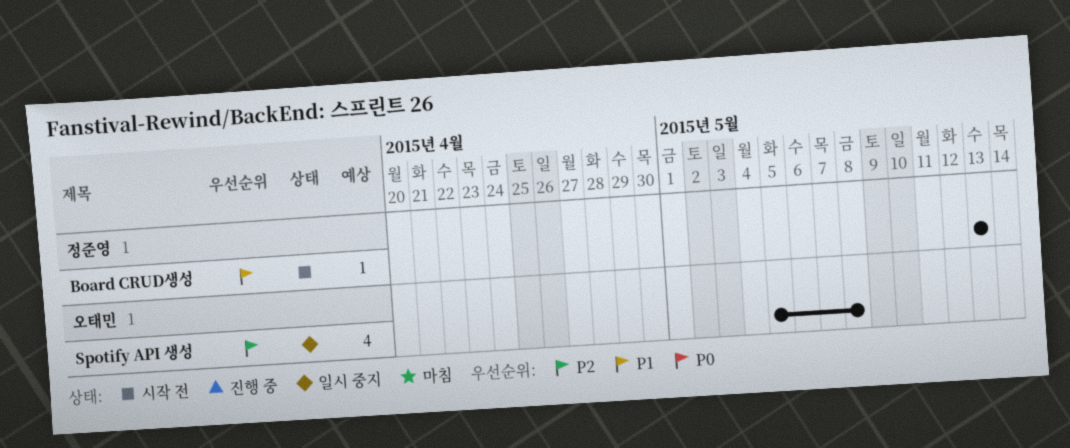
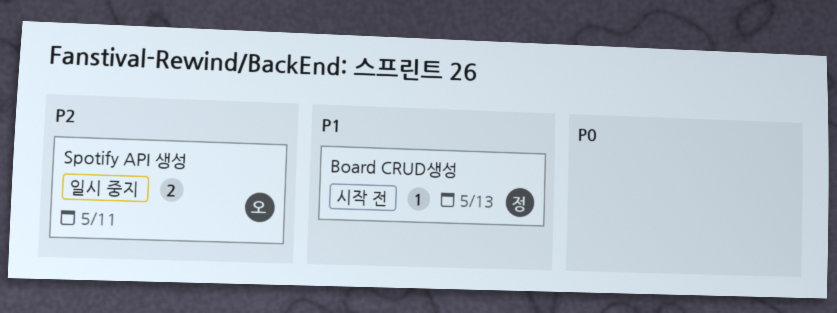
Spotify API 생성, estimate: 4 -> 2
Spotify API 생성, due: May 8 -> May 11

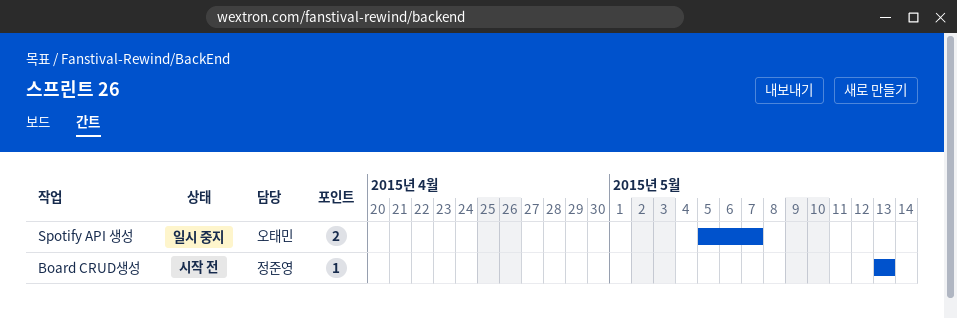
Spotify API 생성, due: May 11 -> May 7

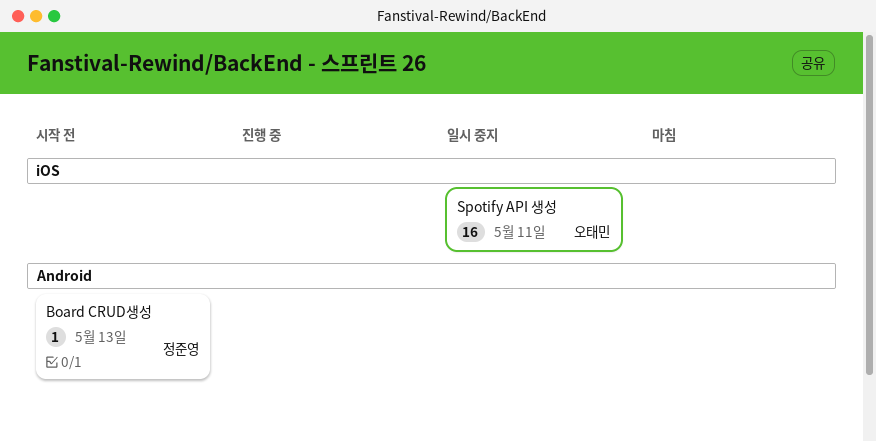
Spotify API 생성, estimate: 2 -> 16
Spotify API 생성, due: May 7 -> May 11

